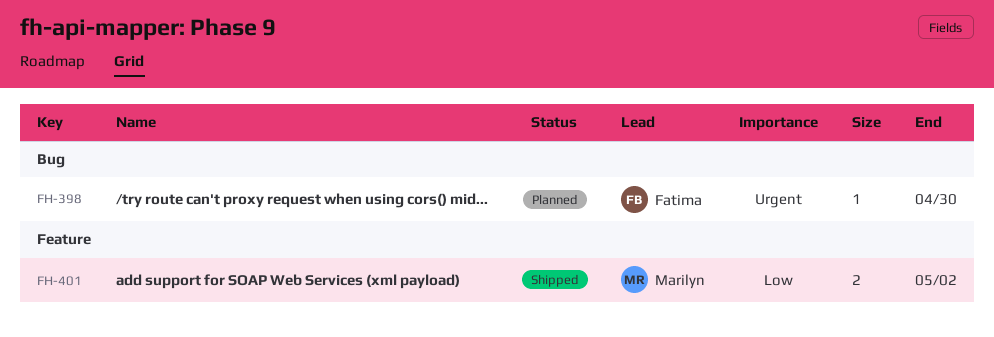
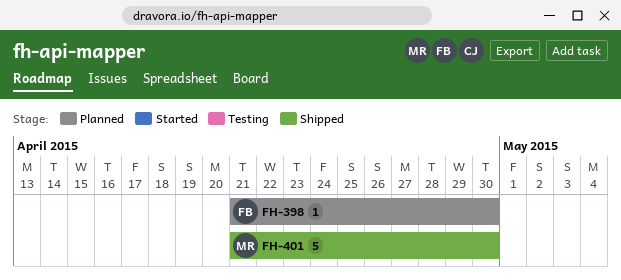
FH-401, estimate: 2 -> 5
FH-401, due: May 2 -> Apr 30

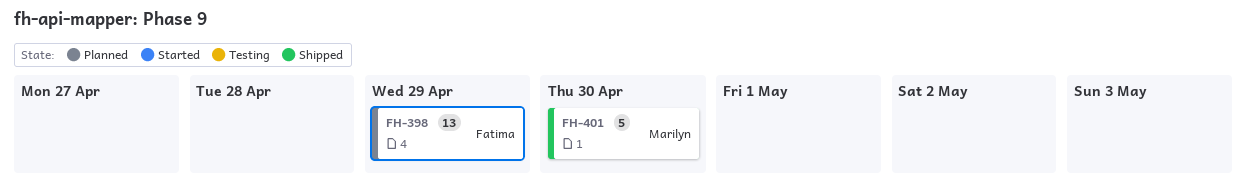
FH-398, estimate: 1 -> 13
FH-398, due: Apr 30 -> Apr 29

